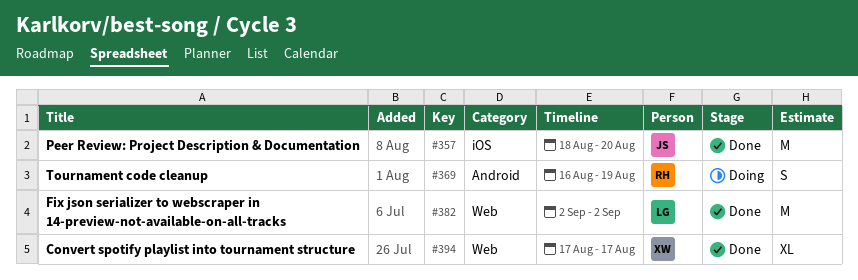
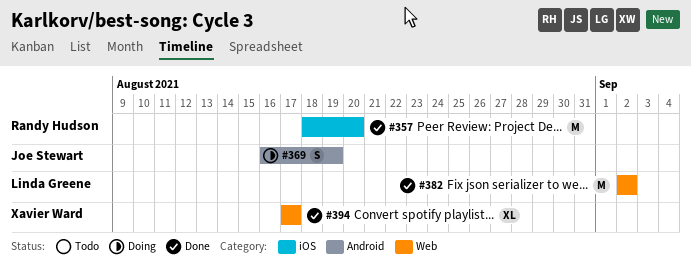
#357, owner: Joe Stewart -> Randy Hudson
#369, owner: Randy Hudson -> Joe Stewart

